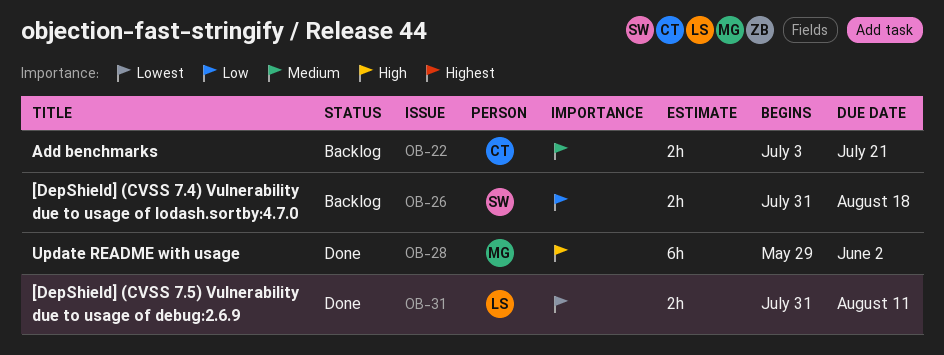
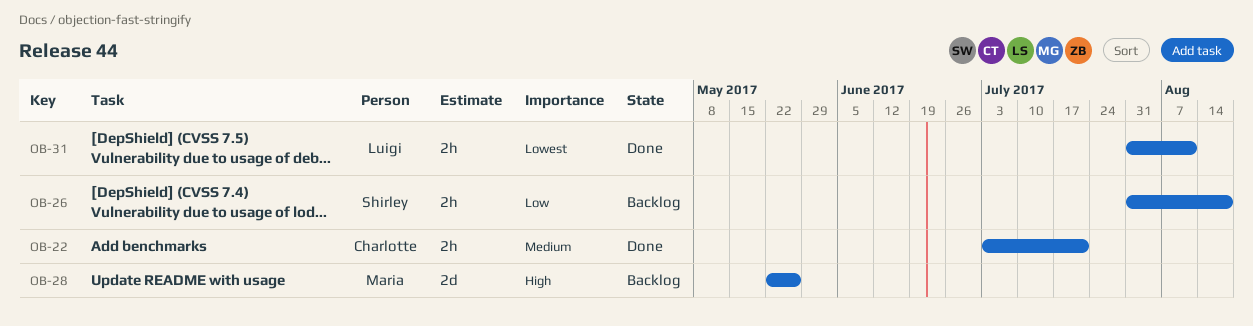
OB-22, status: Backlog -> Done
OB-28, status: Done -> Backlog
OB-28, estimate: 6h -> 2d
OB-28, start: May 29 -> May 22
OB-28, due: Jun 2 -> May 26

